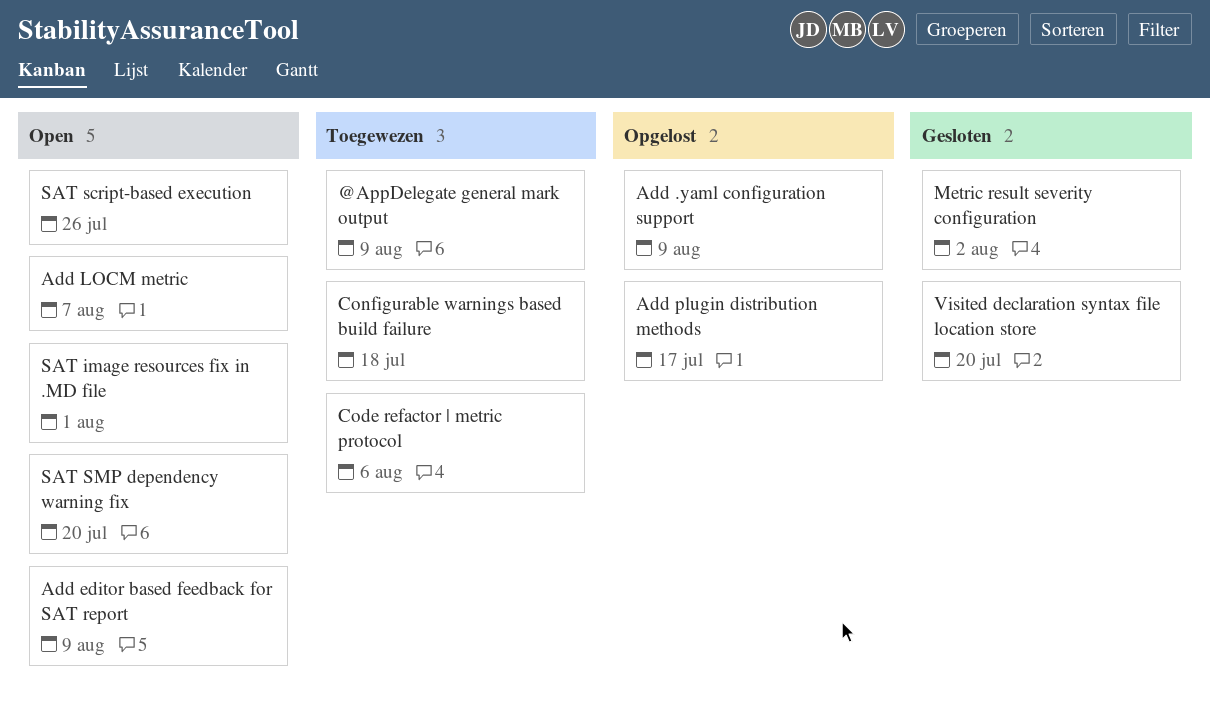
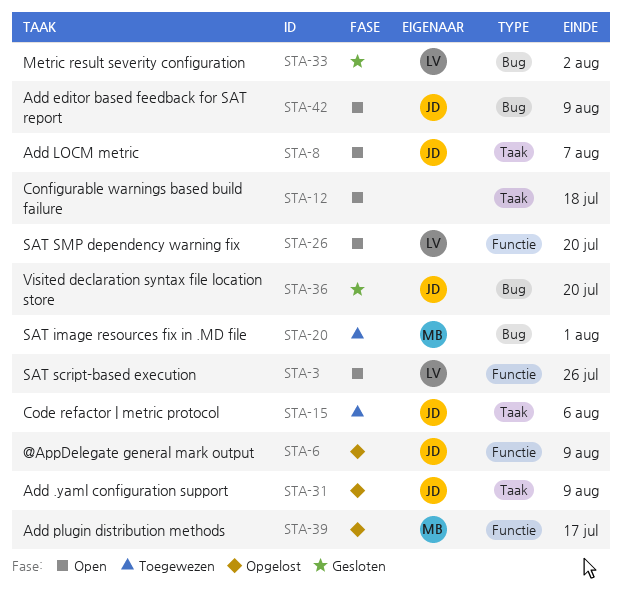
@AppDelegate general mark output, status: Toegewezen -> Opgelost
Configurable warnings based build failure, status: Toegewezen -> Open
SAT image resources fix in .MD file, status: Open -> Toegewezen

